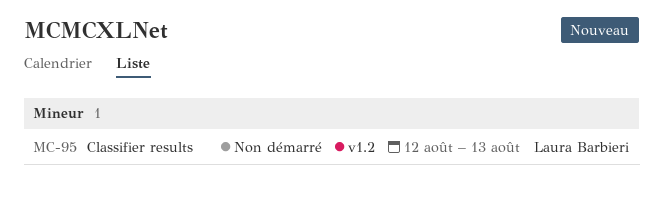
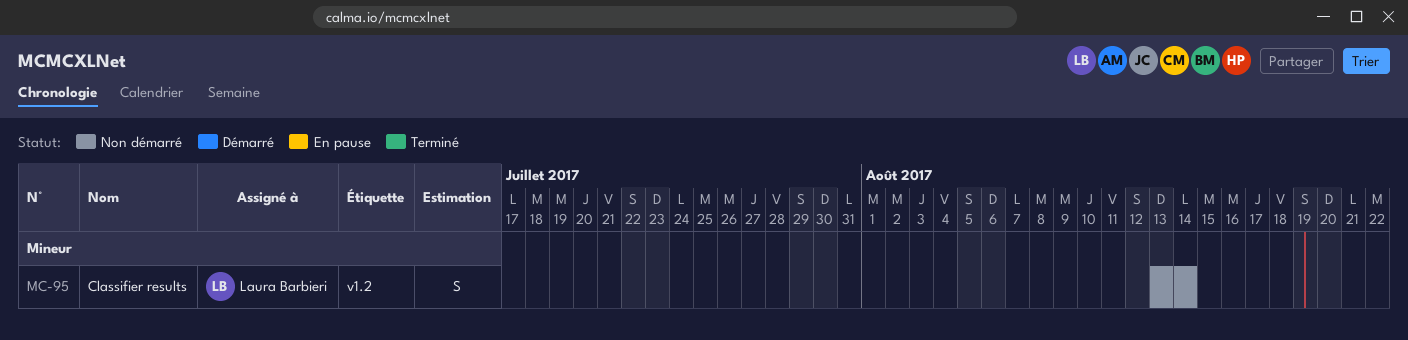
MC-95, start: Aug 12 -> Aug 13
MC-95, due: Aug 13 -> Aug 14

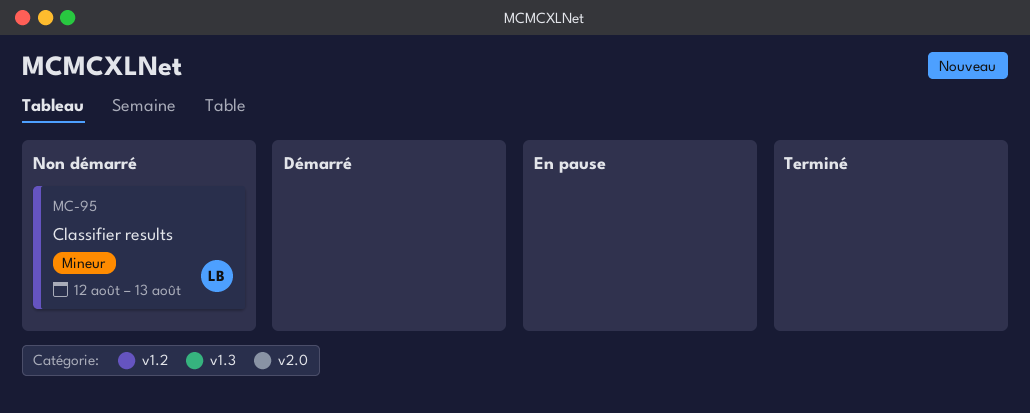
MC-95, start: Aug 13 -> Aug 12
MC-95, due: Aug 14 -> Aug 13

